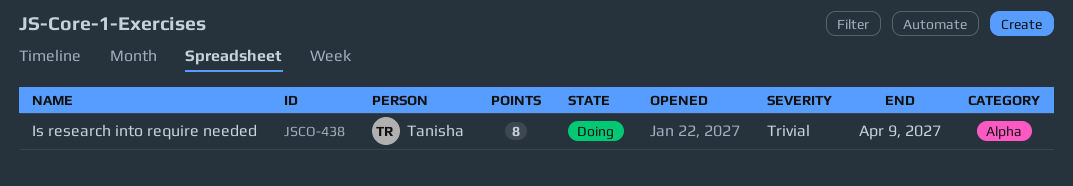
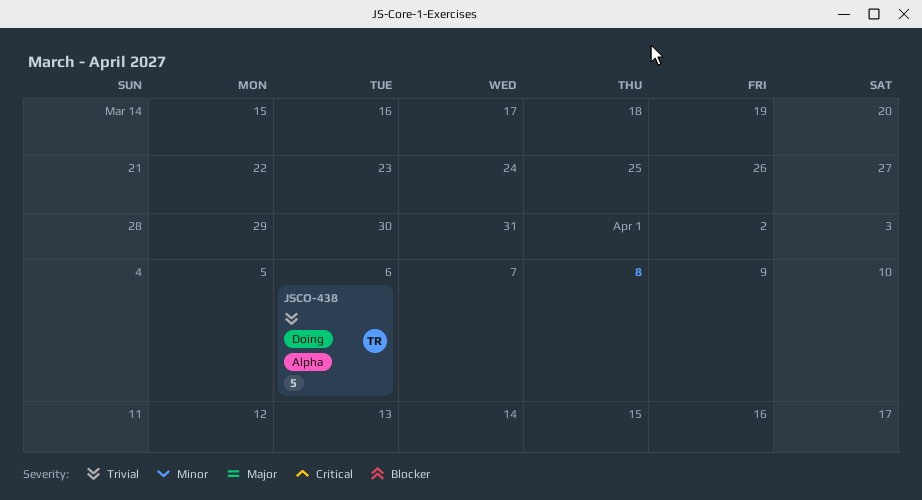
JSCO-438, estimate: 8 -> 5
JSCO-438, due: Apr 9 -> Apr 6

